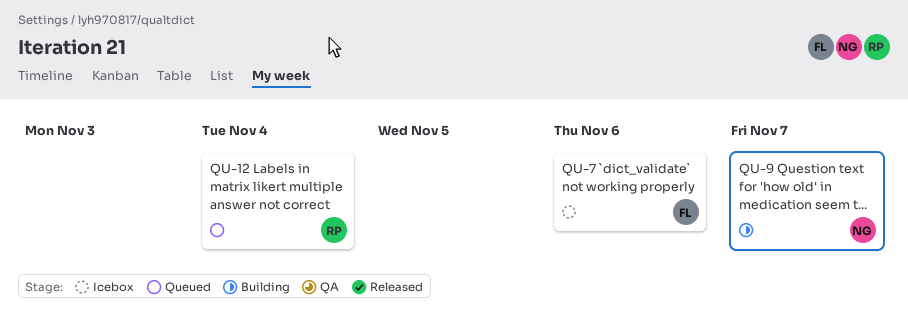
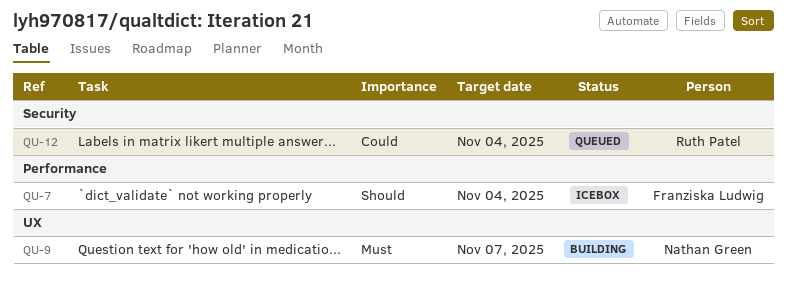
QU-7, due: Nov 6 -> Nov 4

